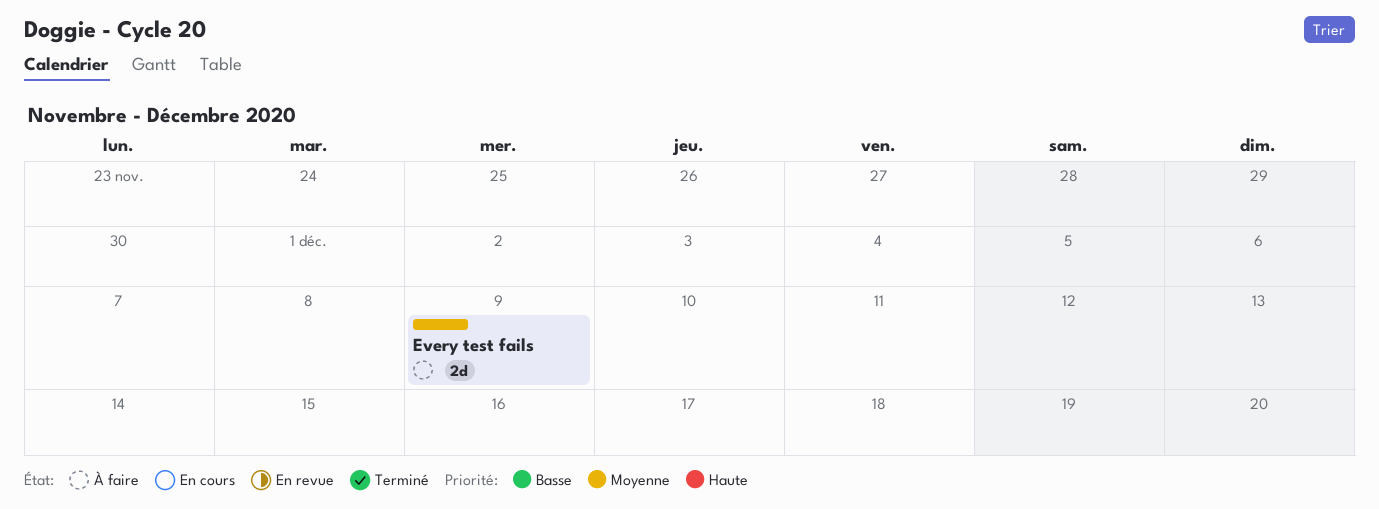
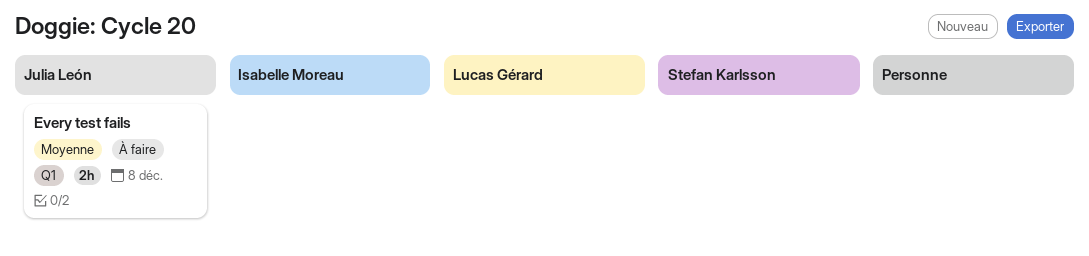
Every test fails, estimate: 2d -> 2h
Every test fails, due: Dec 9 -> Dec 8

